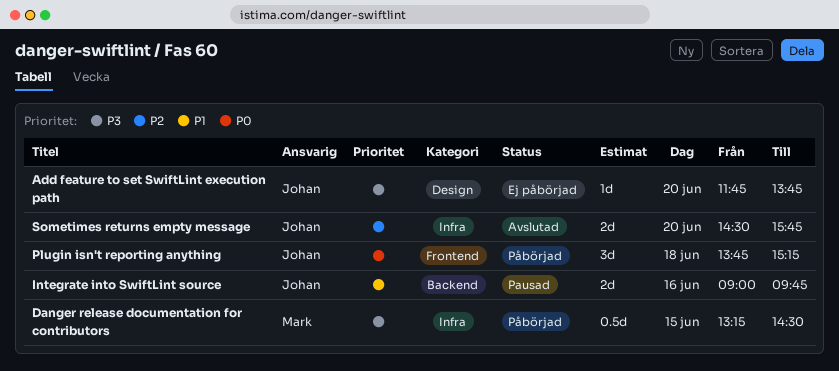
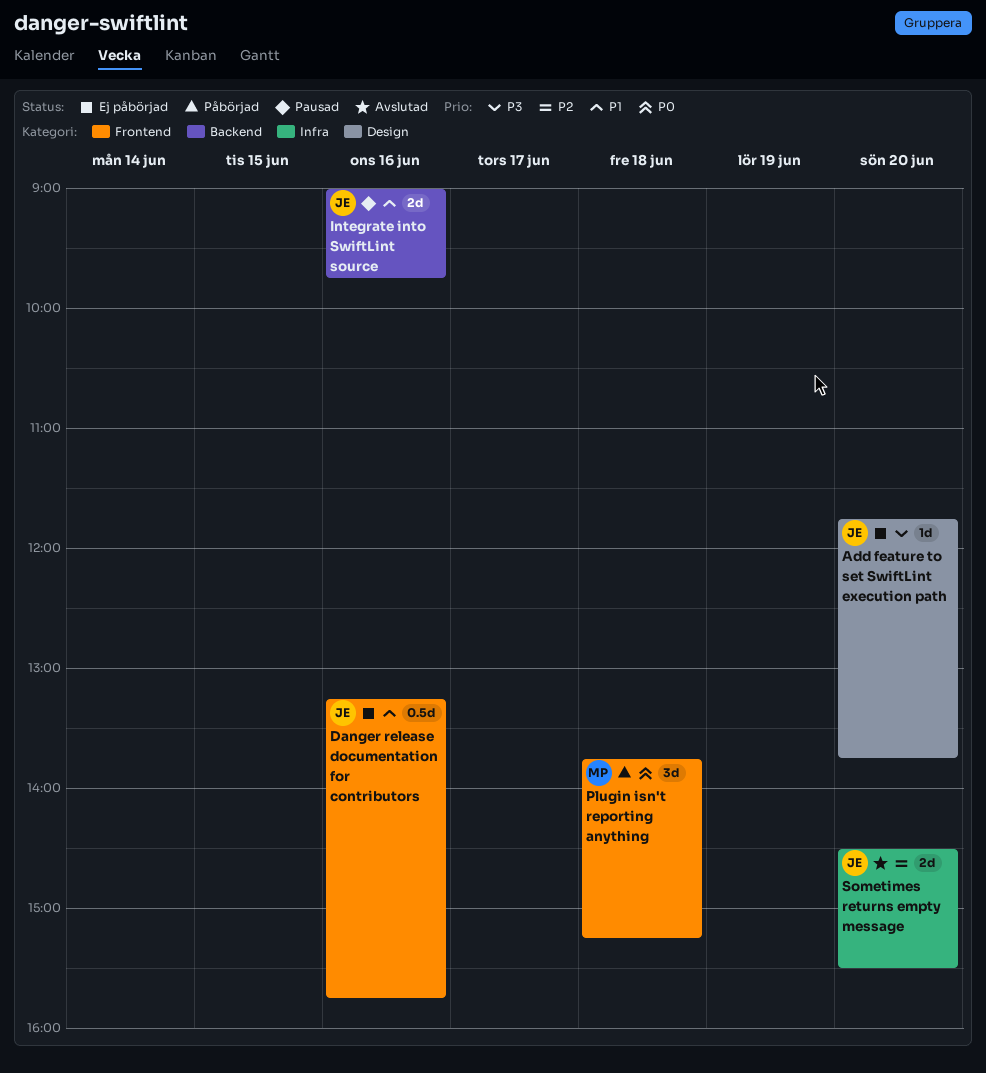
Danger release documentation for contributors, status: Påbörjad -> Ej påbörjad
Danger release documentation for contributors, owner: Mark -> Johan
Danger release documentation for contributors, priority: P3 -> P1
Danger release documentation for contributors, label: Infra -> Frontend
Danger release documentation for contributors, day: Jun 15 -> Jun 16
Danger release documentation for contributors, ends: 14:30 -> 15:45
Plugin isn't reporting anything, owner: Johan -> Mark
Sometimes returns empty message, ends: 15:45 -> 15:30

